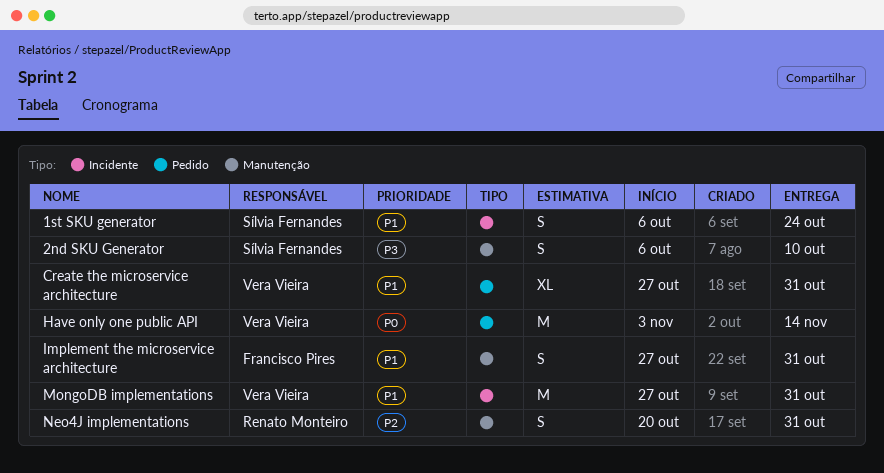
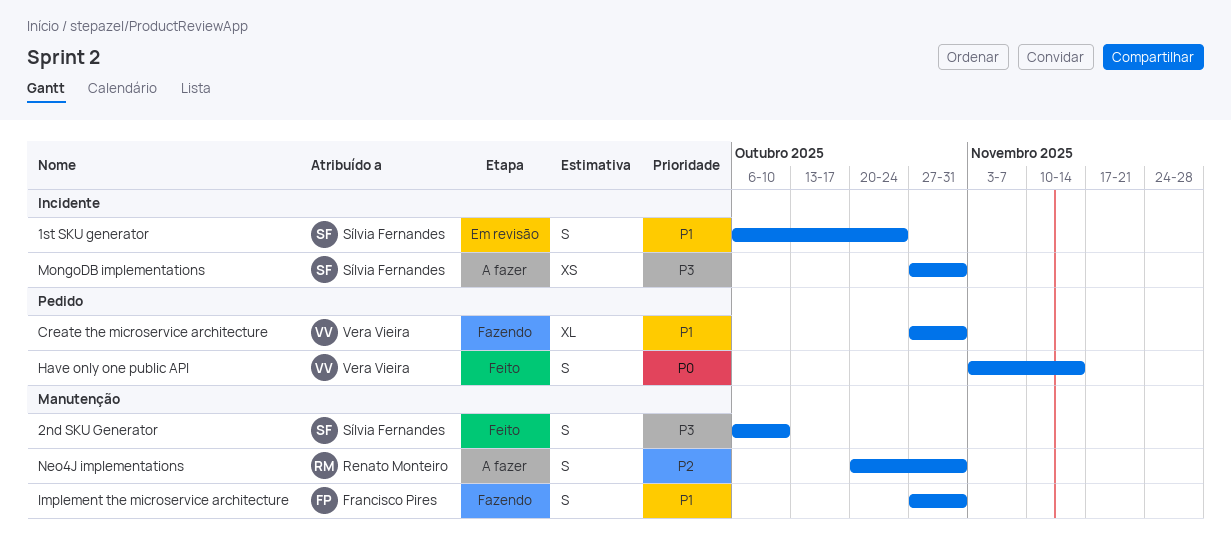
Have only one public API, estimate: M -> S
MongoDB implementations, owner: Vera Vieira -> Sílvia Fernandes
MongoDB implementations, priority: P1 -> P3
MongoDB implementations, estimate: M -> XS

